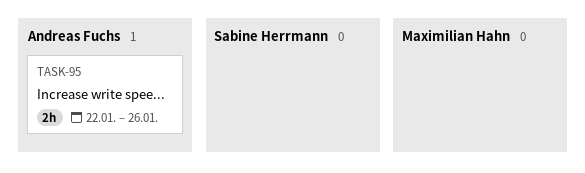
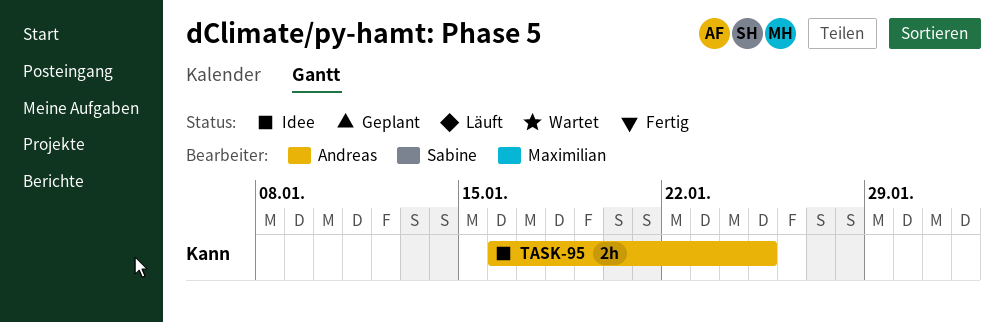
TASK-95, start: Jan 22 -> Jan 16
TASK-95, due: Jan 26 -> Jan 25

